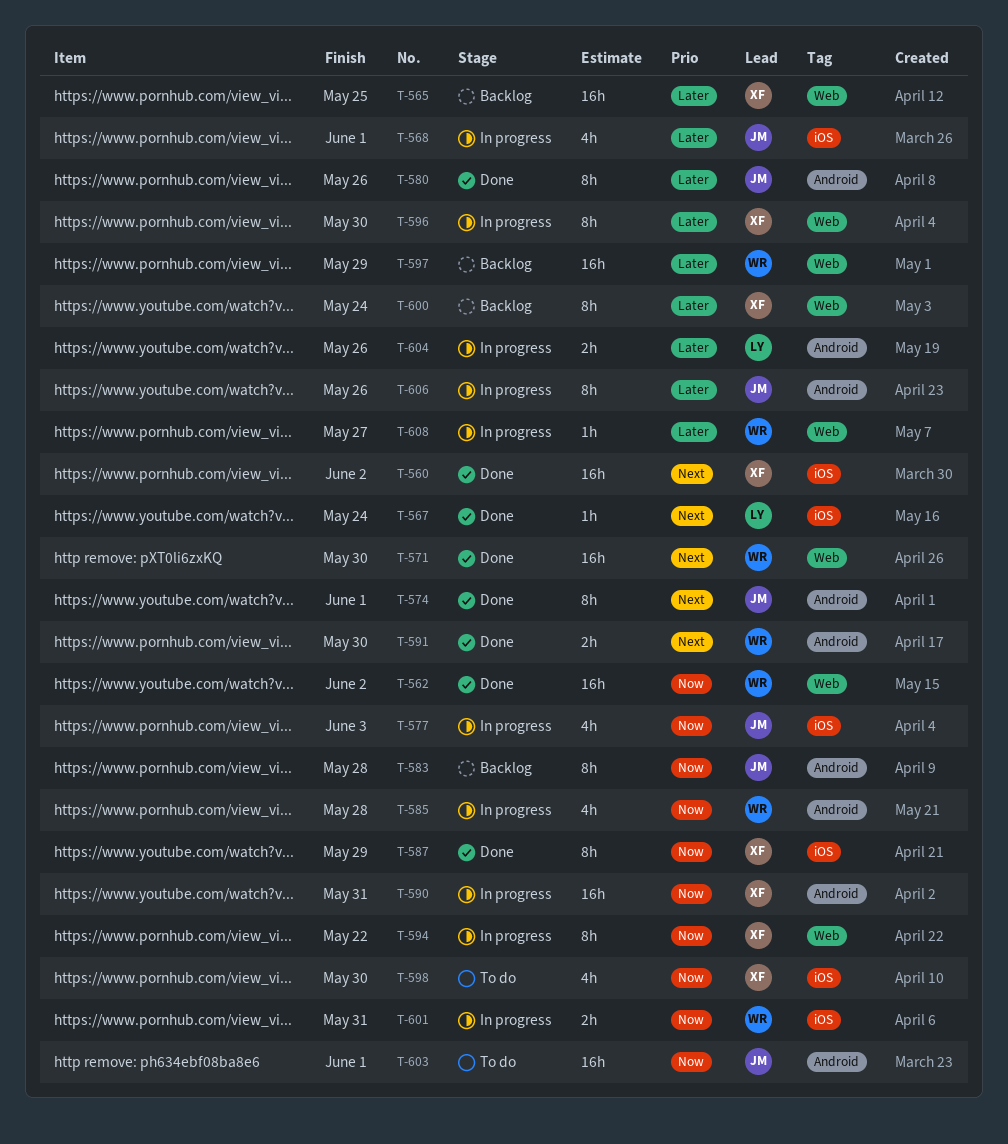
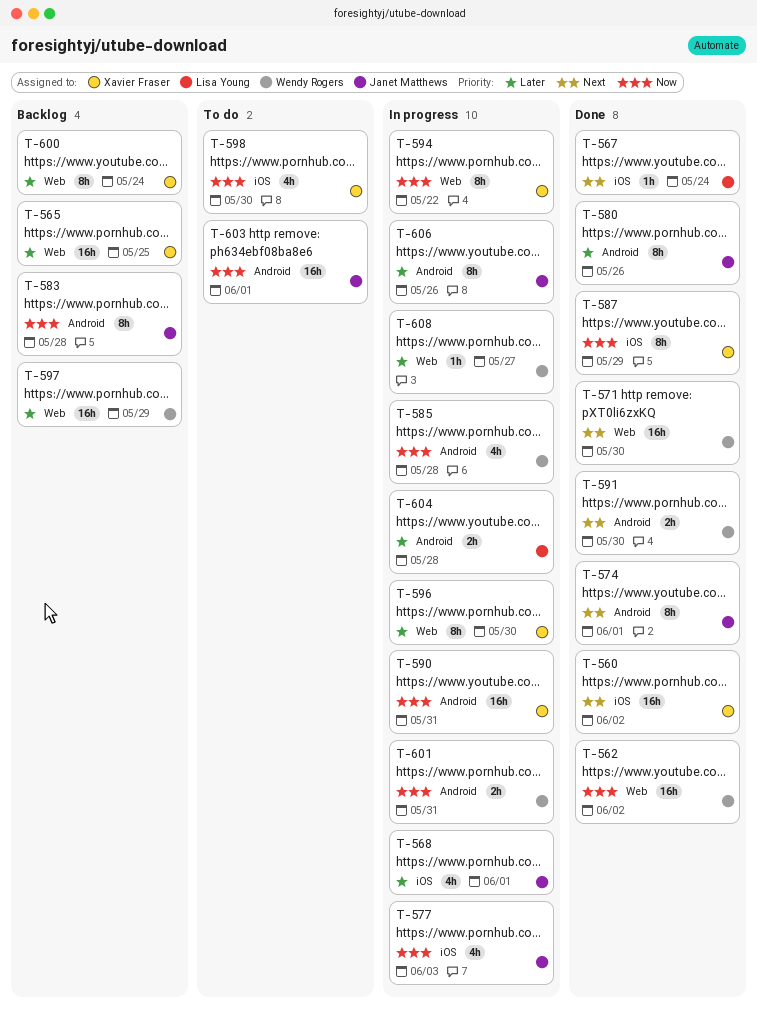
T-601, label: iOS -> Android
T-604, due: May 26 -> May 28

